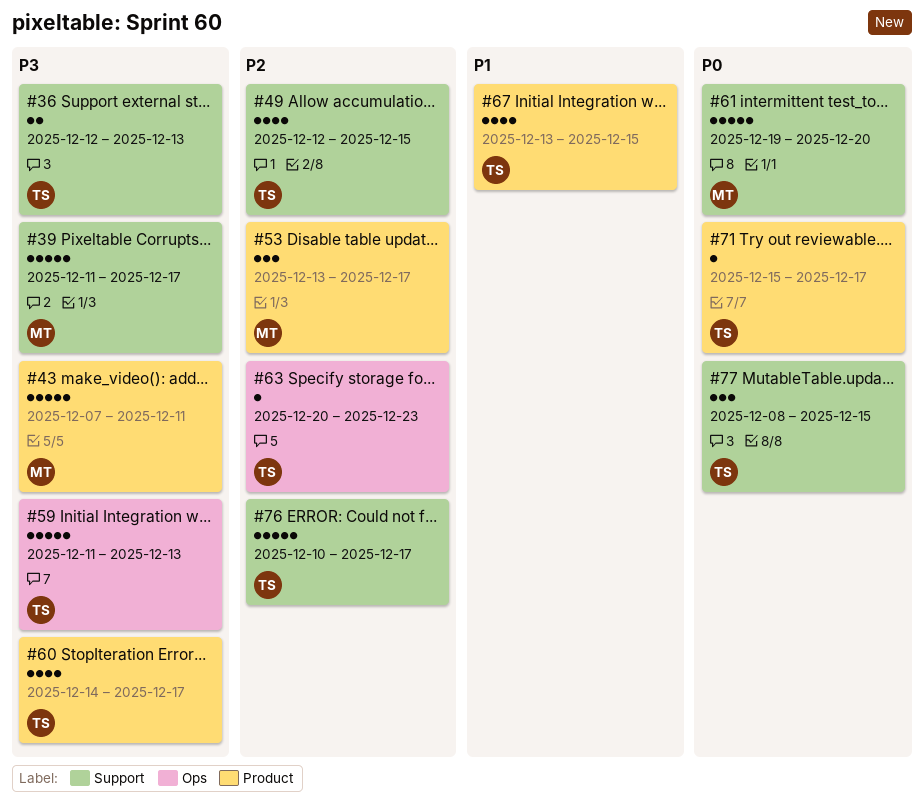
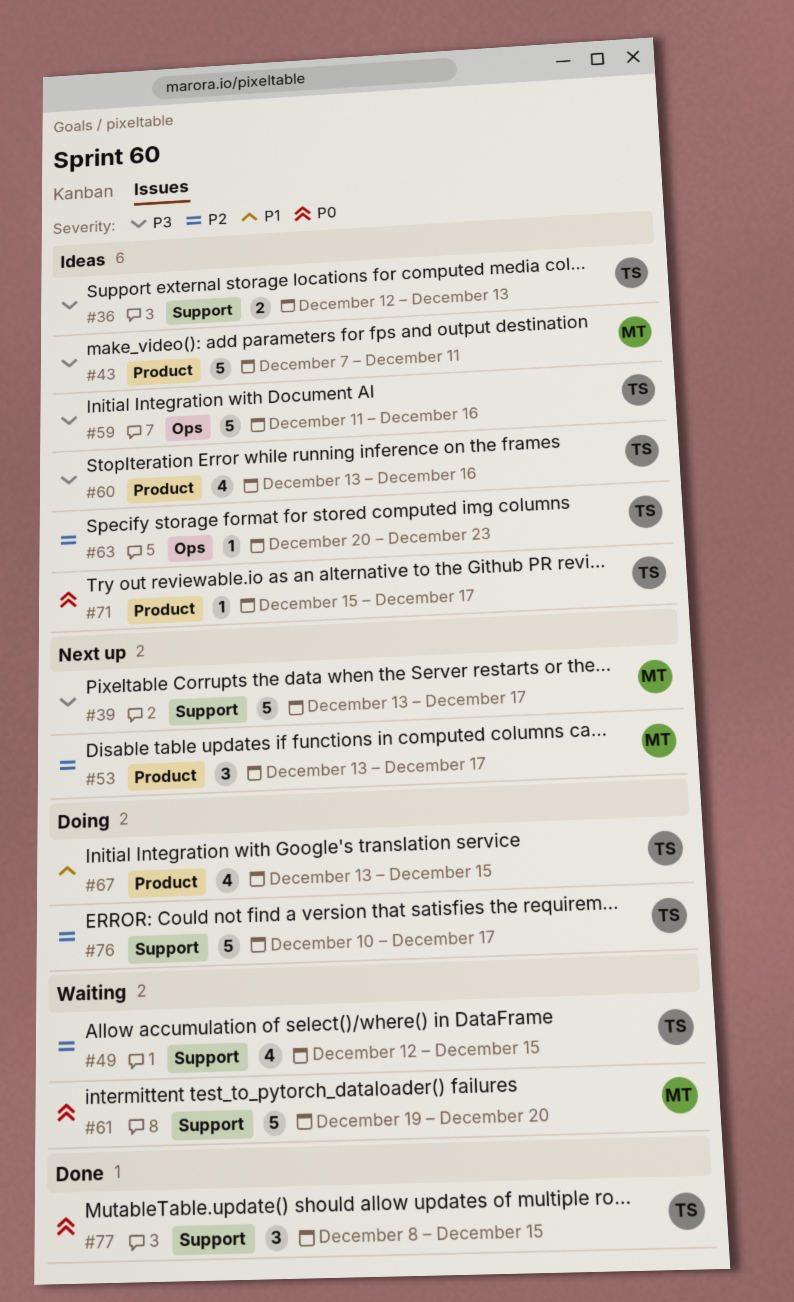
#39, start: Dec 11 -> Dec 13
#59, due: Dec 13 -> Dec 16
#60, start: Dec 14 -> Dec 13
#60, due: Dec 17 -> Dec 16

